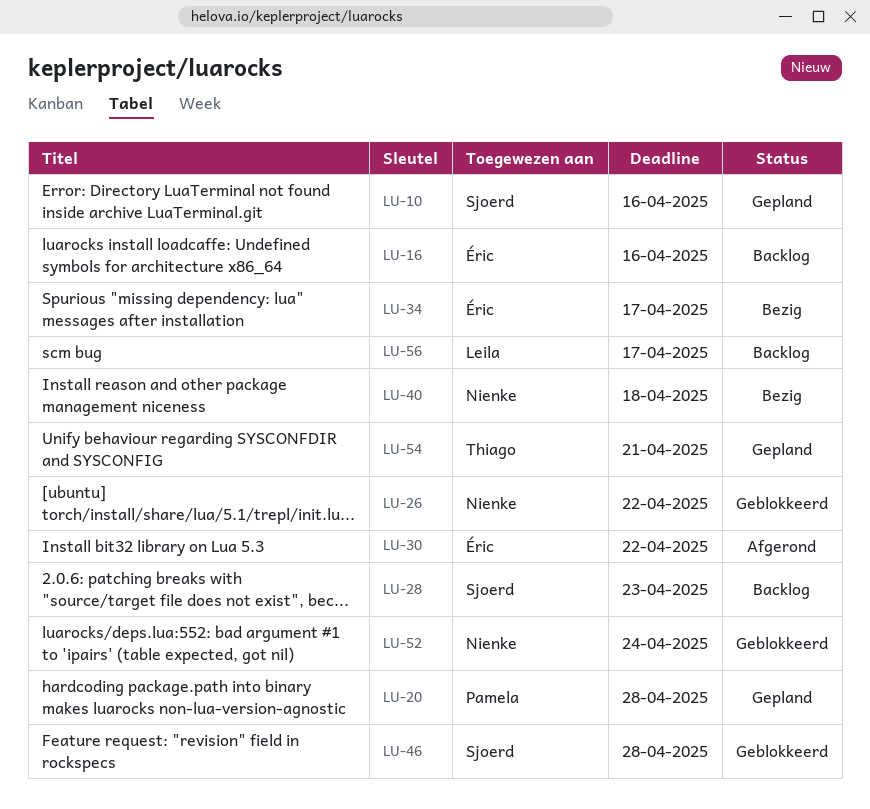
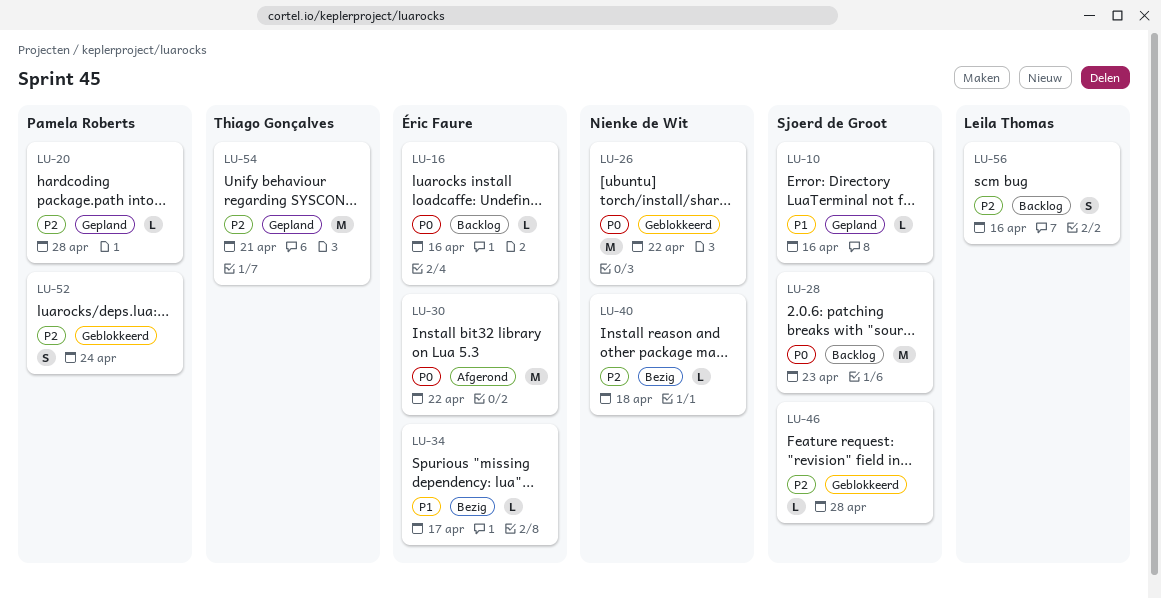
LU-52, owner: Nienke de Wit -> Pamela Roberts
LU-56, due: Apr 17 -> Apr 16

